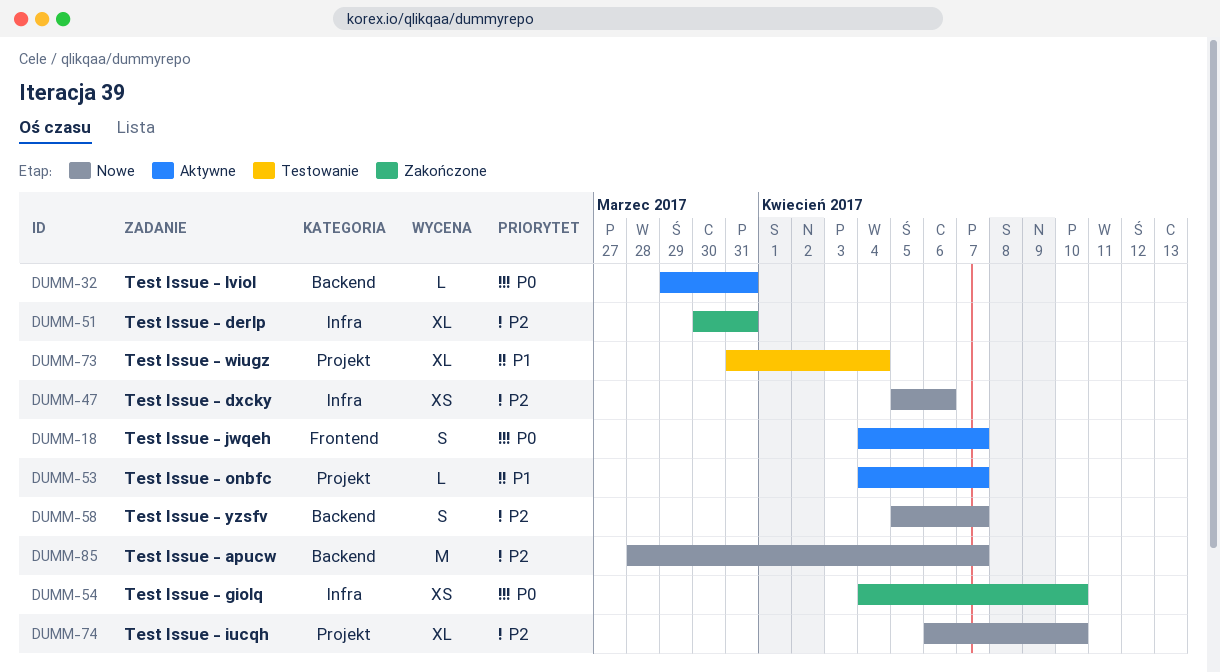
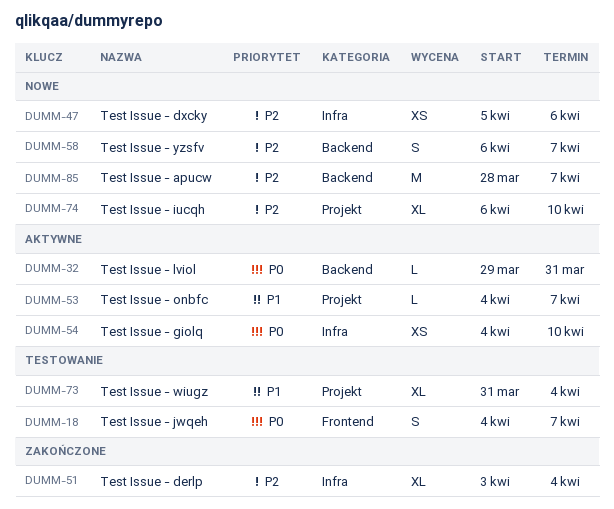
DUMM-18, status: Aktywne -> Testowanie
DUMM-51, start: Mar 30 -> Apr 3
DUMM-51, due: Mar 31 -> Apr 4
DUMM-54, status: Zakończone -> Aktywne
DUMM-58, start: Apr 5 -> Apr 6

